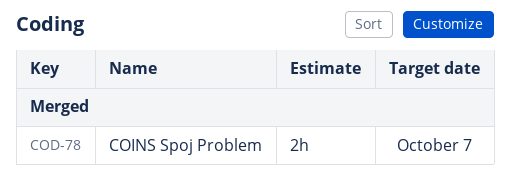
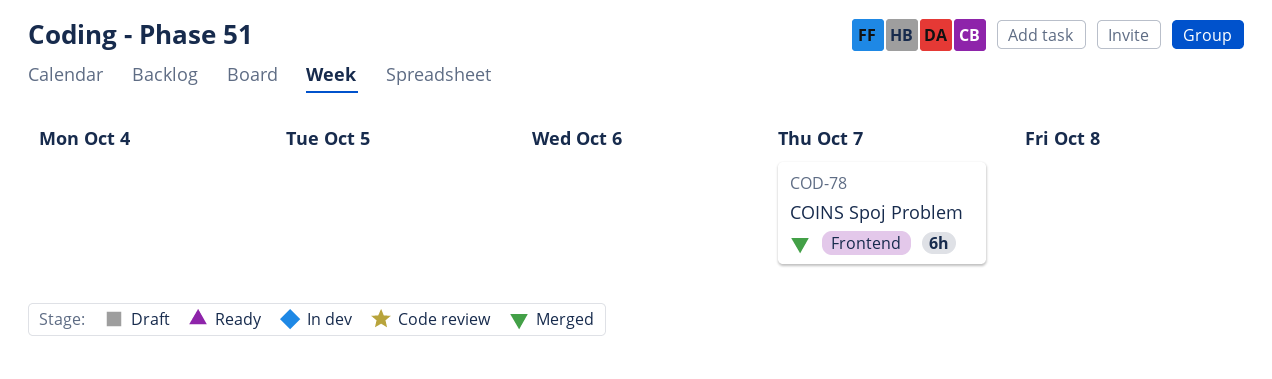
COD-78, estimate: 2h -> 6h

